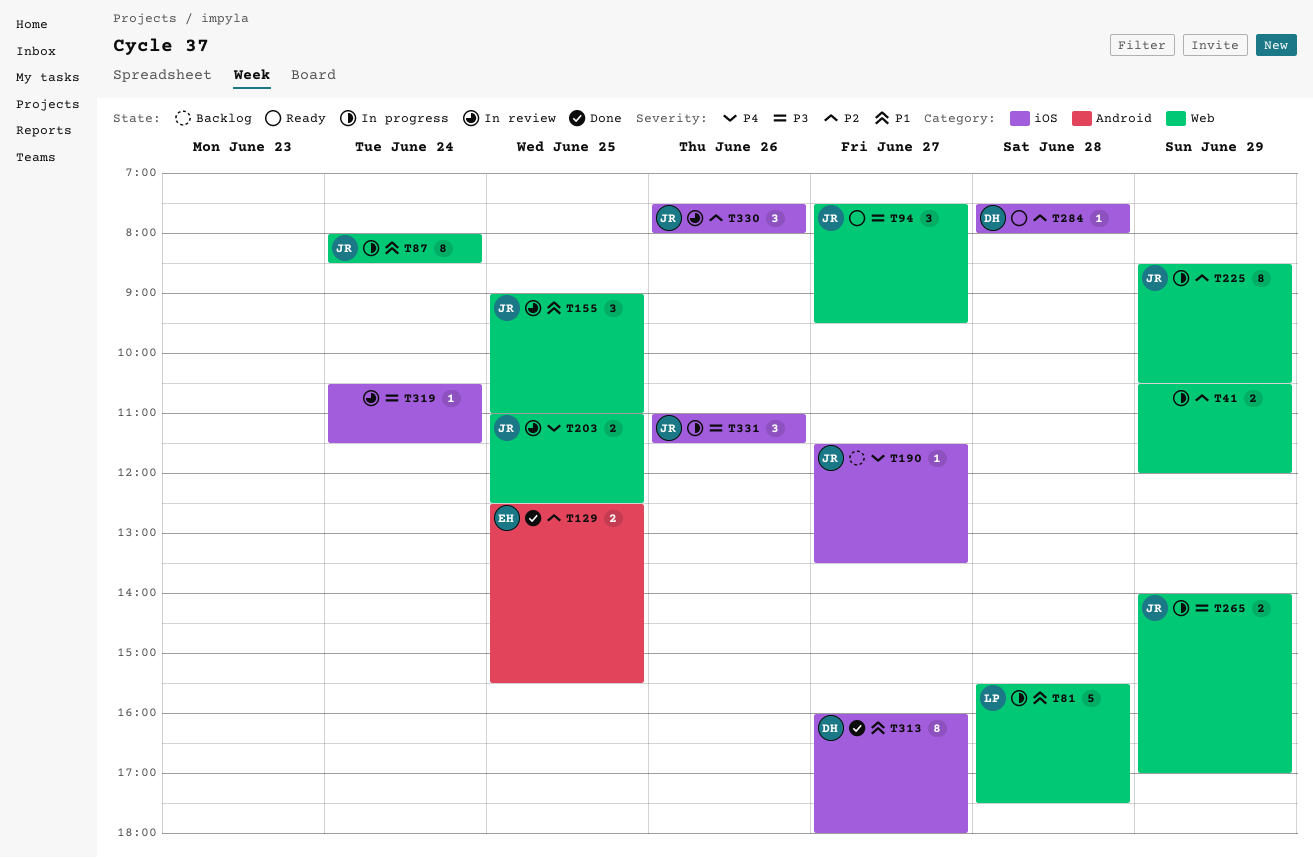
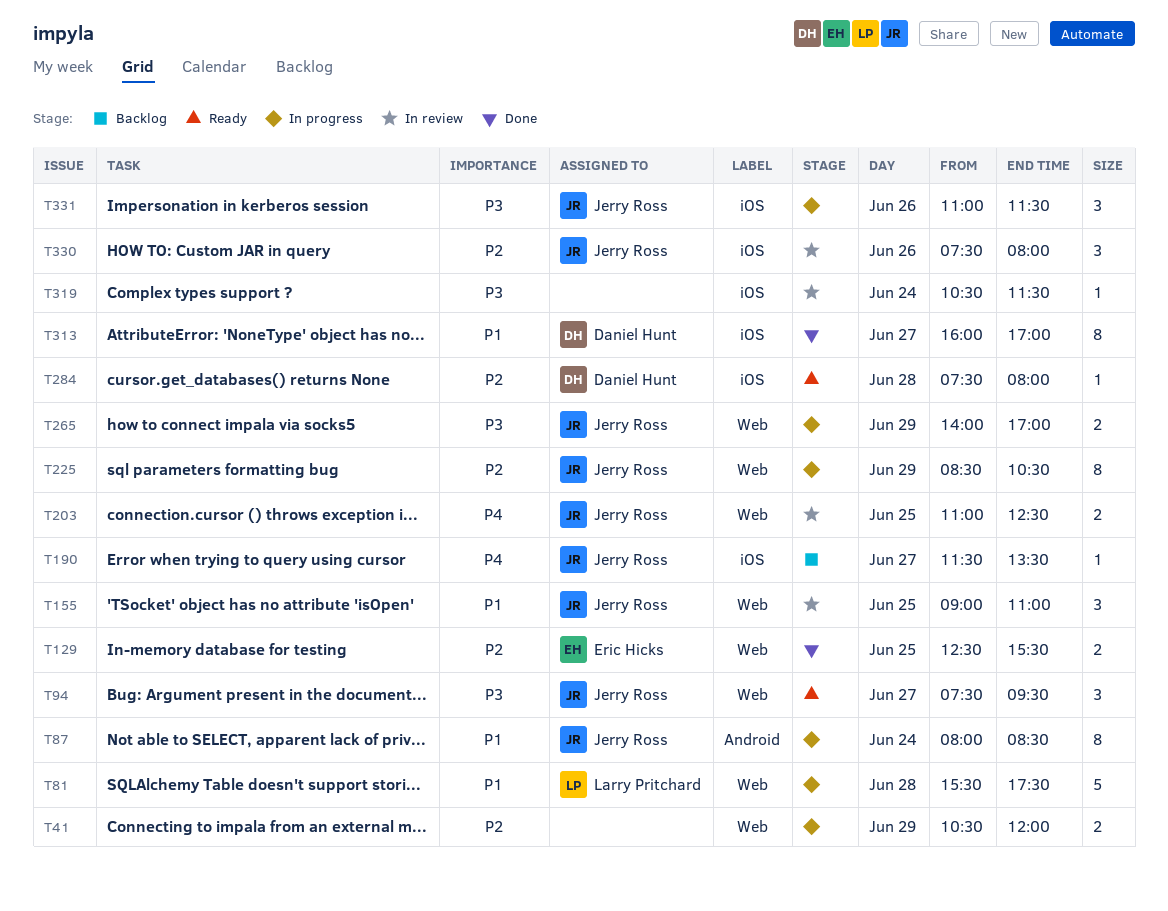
T87, label: Web -> Android
T129, label: Android -> Web
T313, ends: 18:00 -> 17:00

